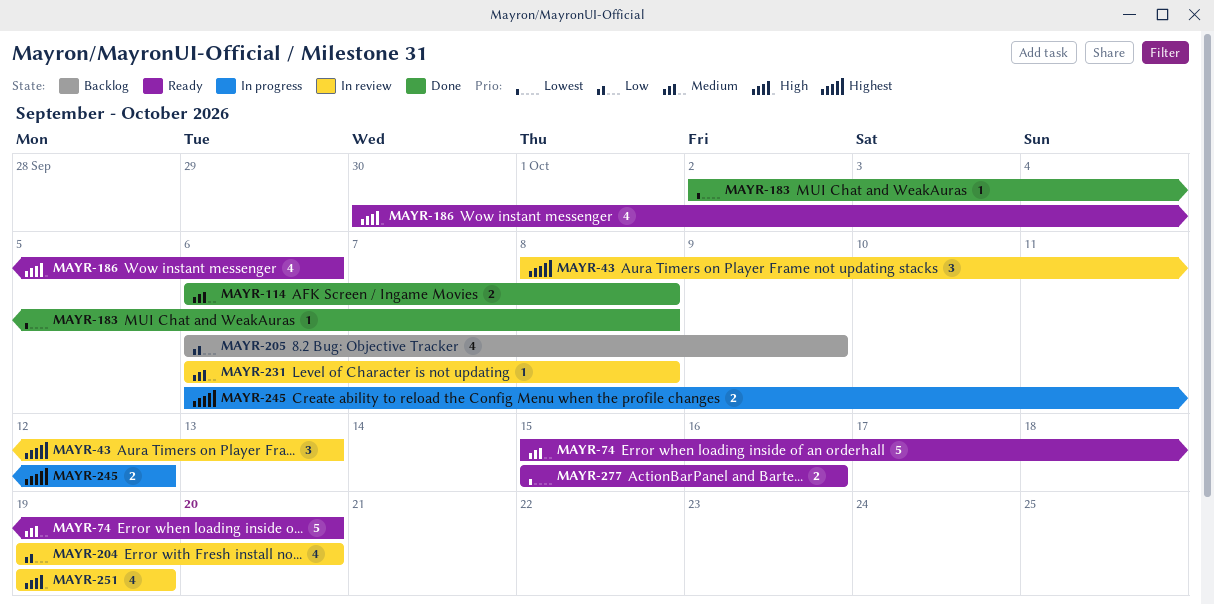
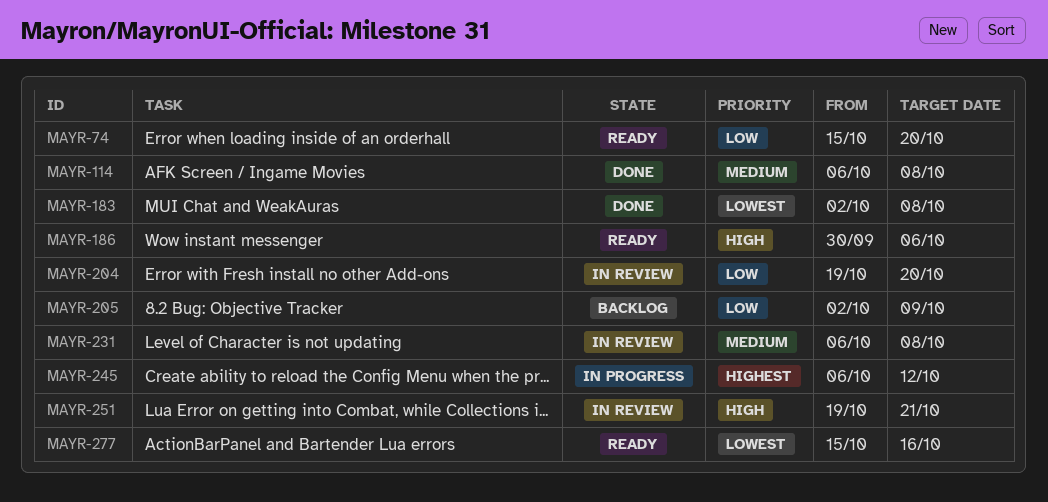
MAYR-43: present -> none
MAYR-74, priority: Medium -> Low
MAYR-205, start: Oct 6 -> Oct 2
MAYR-251, due: Oct 19 -> Oct 21

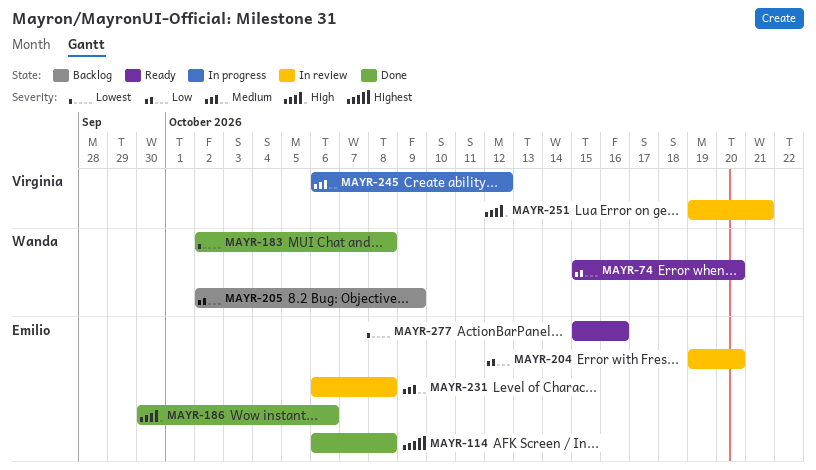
MAYR-114, priority: Medium -> Highest
MAYR-186, status: Ready -> Done
MAYR-245, priority: Highest -> Medium

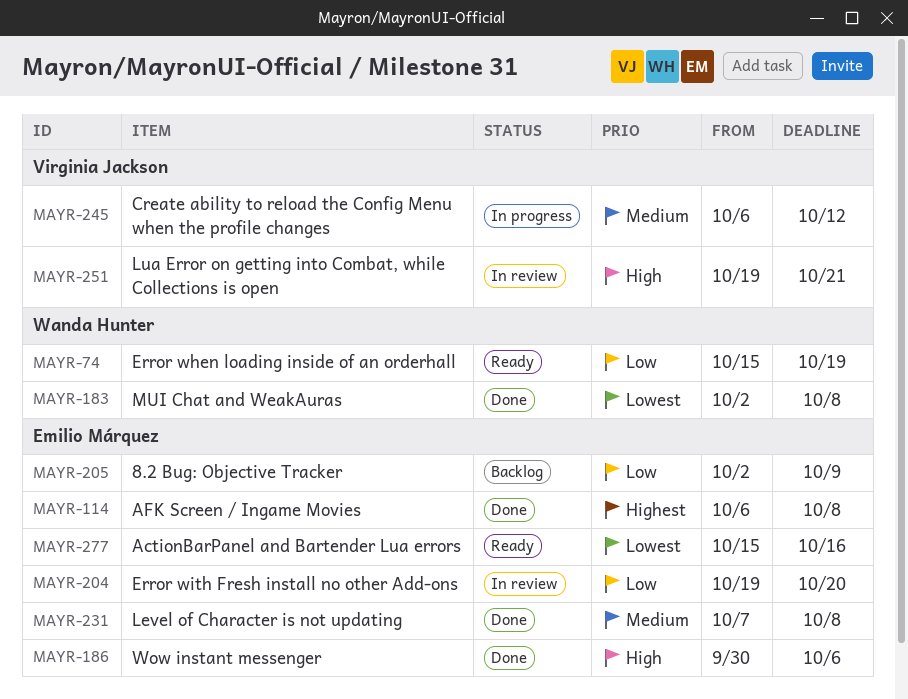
MAYR-74, due: Oct 20 -> Oct 19
MAYR-205, owner: Wanda Hunter -> Emilio Márquez
MAYR-231, status: In review -> Done
MAYR-231, start: Oct 6 -> Oct 7

